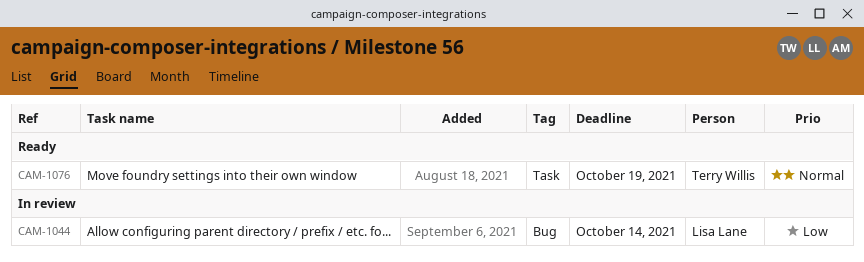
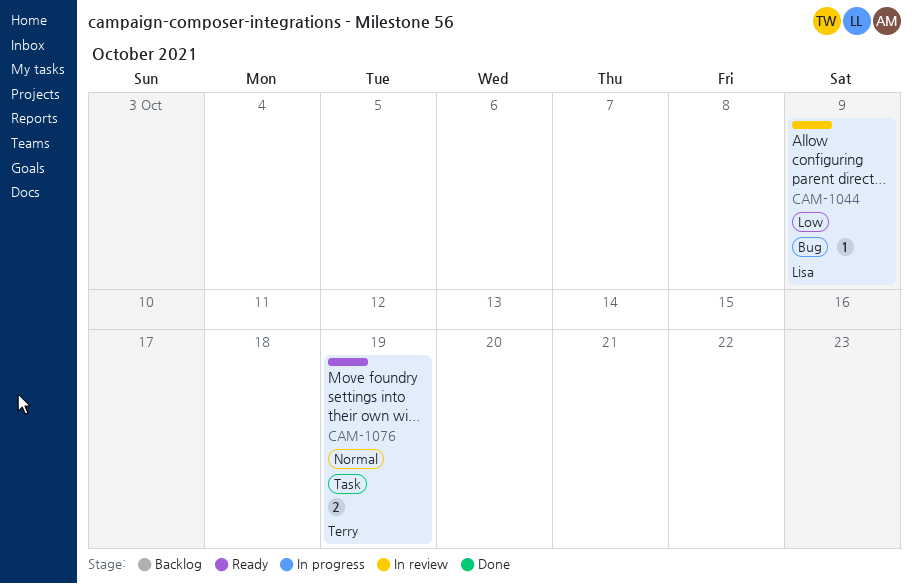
CAM-1044, due: Oct 14 -> Oct 9

